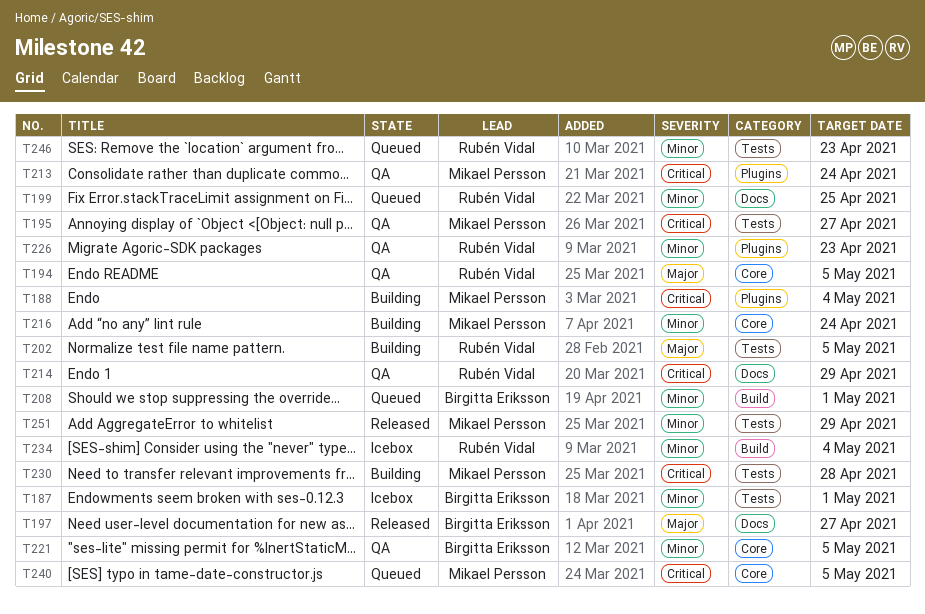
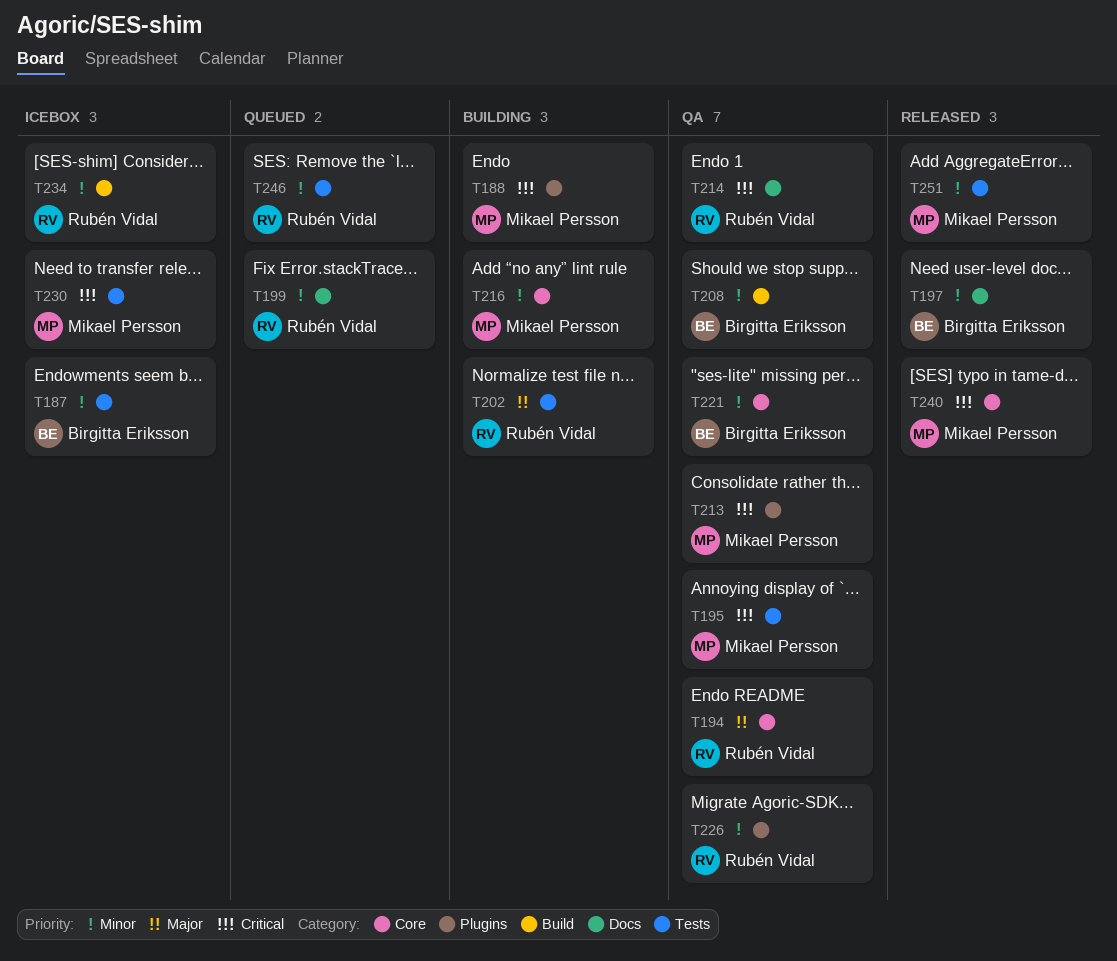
T197, priority: Major -> Minor
T208, status: Queued -> QA
T230, status: Building -> Icebox
T240, status: Queued -> Released

